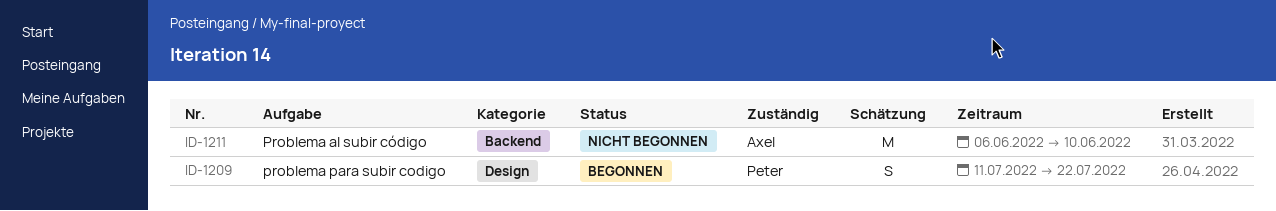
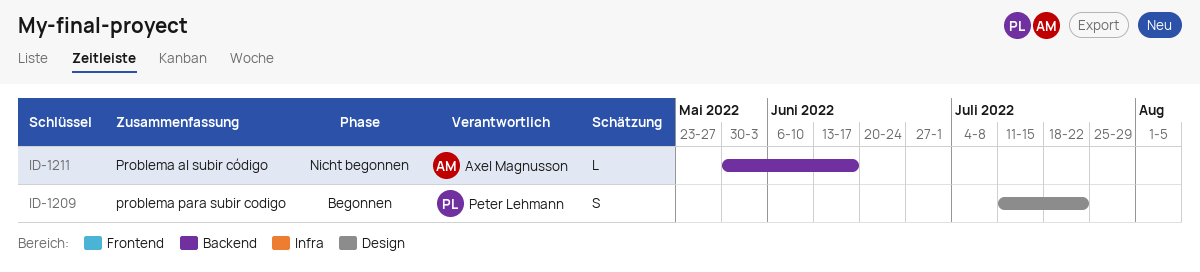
ID-1211, estimate: M -> L
ID-1211, start: Jun 6 -> May 30
ID-1211, due: Jun 10 -> Jun 17

